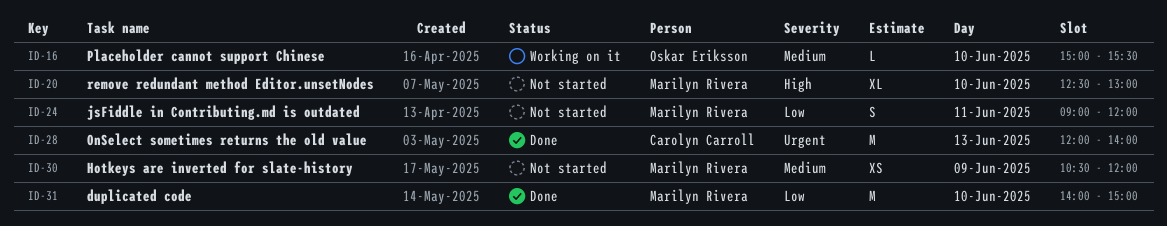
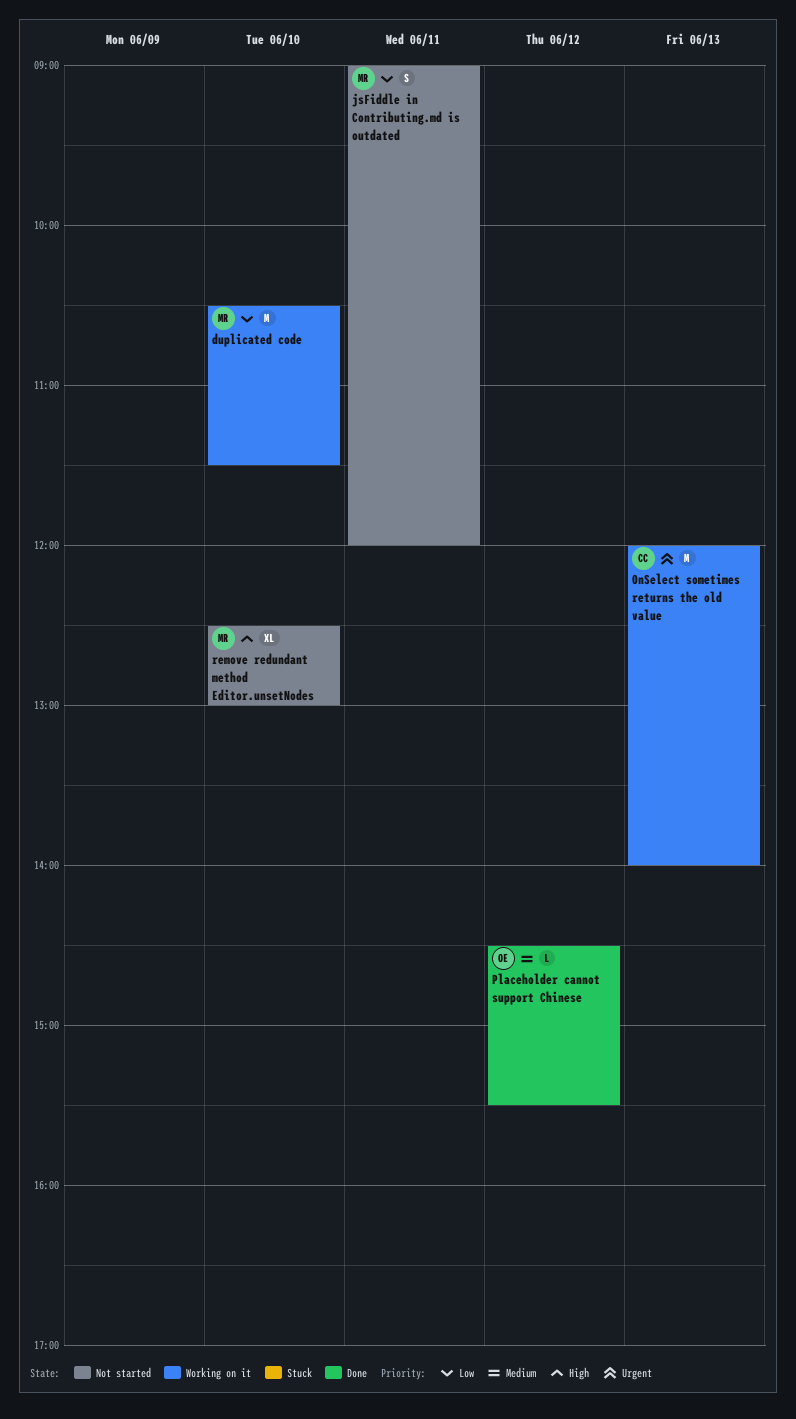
duplicated code, status: Done -> Working on it
duplicated code, begins: 14:00 -> 10:30
duplicated code, ends: 15:00 -> 11:30
Hotkeys are inverted for slate-history: present -> none
OnSelect sometimes returns the old value, status: Done -> Working on it
Placeholder cannot support Chinese, status: Working on it -> Done
Placeholder cannot support Chinese, day: Jun 10 -> Jun 12
Placeholder cannot support Chinese, begins: 15:00 -> 14:30

